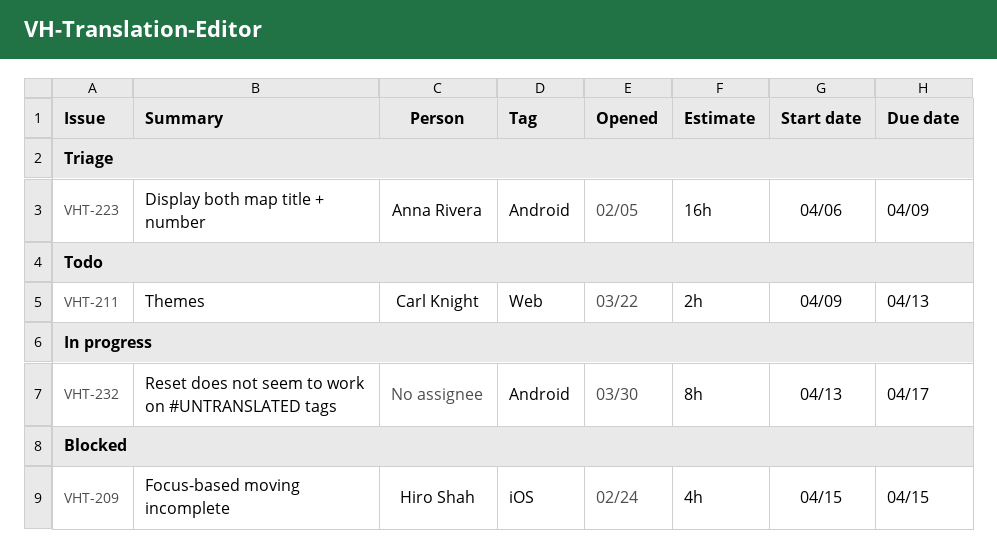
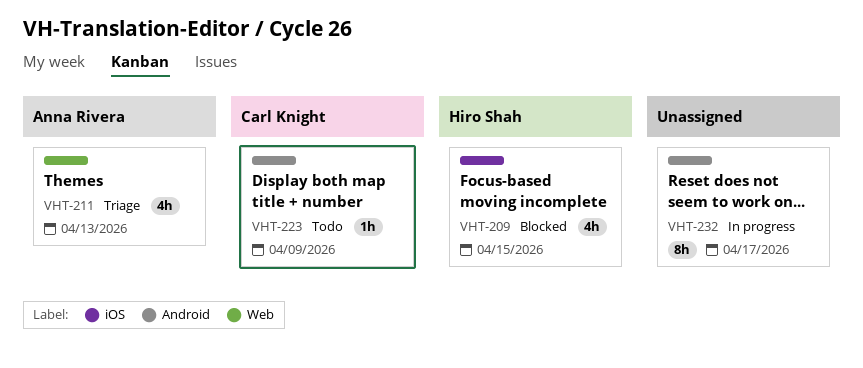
VHT-211, status: Todo -> Triage
VHT-211, owner: Carl Knight -> Anna Rivera
VHT-211, estimate: 2h -> 4h
VHT-223, status: Triage -> Todo
VHT-223, owner: Anna Rivera -> Carl Knight
VHT-223, estimate: 16h -> 1h

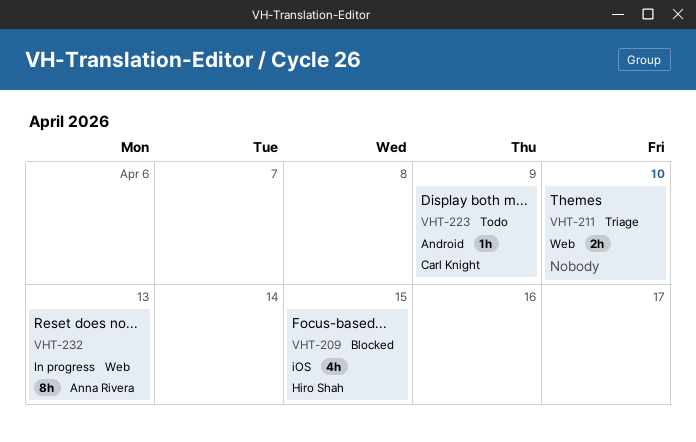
VHT-211, owner: Anna Rivera -> none
VHT-211, estimate: 4h -> 2h
VHT-211, due: Apr 13 -> Apr 10
VHT-232, owner: none -> Anna Rivera
VHT-232, label: Android -> Web
VHT-232, due: Apr 17 -> Apr 13

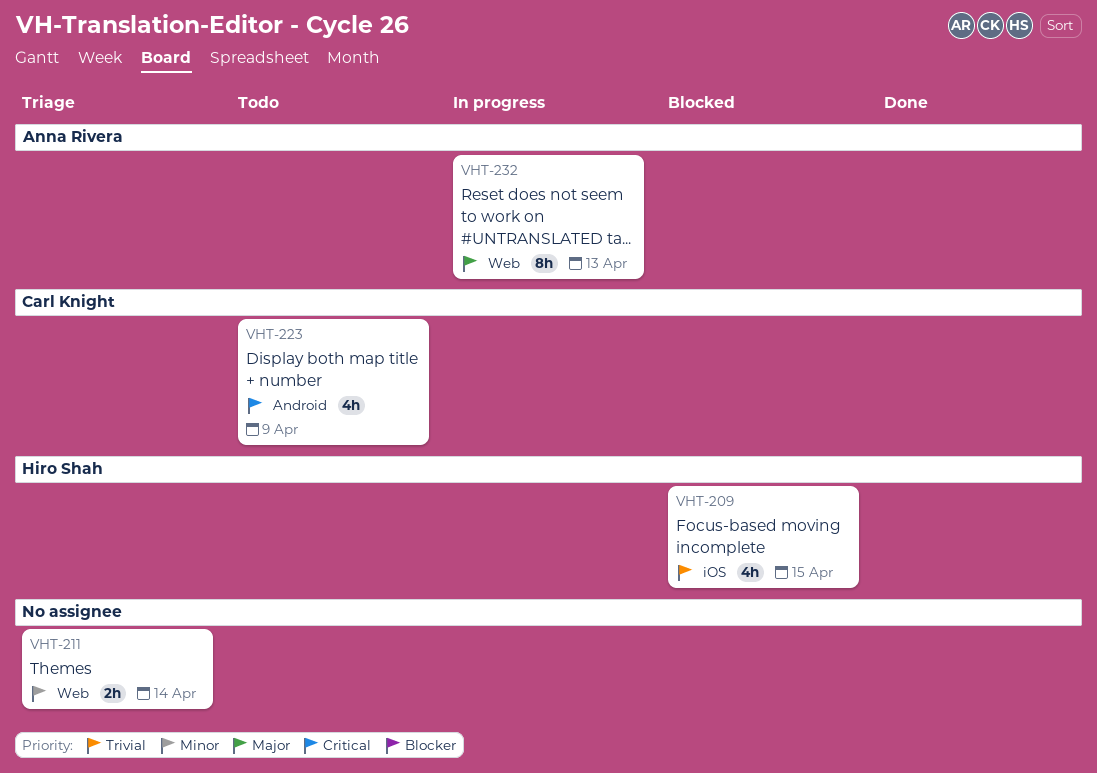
VHT-211, due: Apr 10 -> Apr 14
VHT-223, estimate: 1h -> 4h

